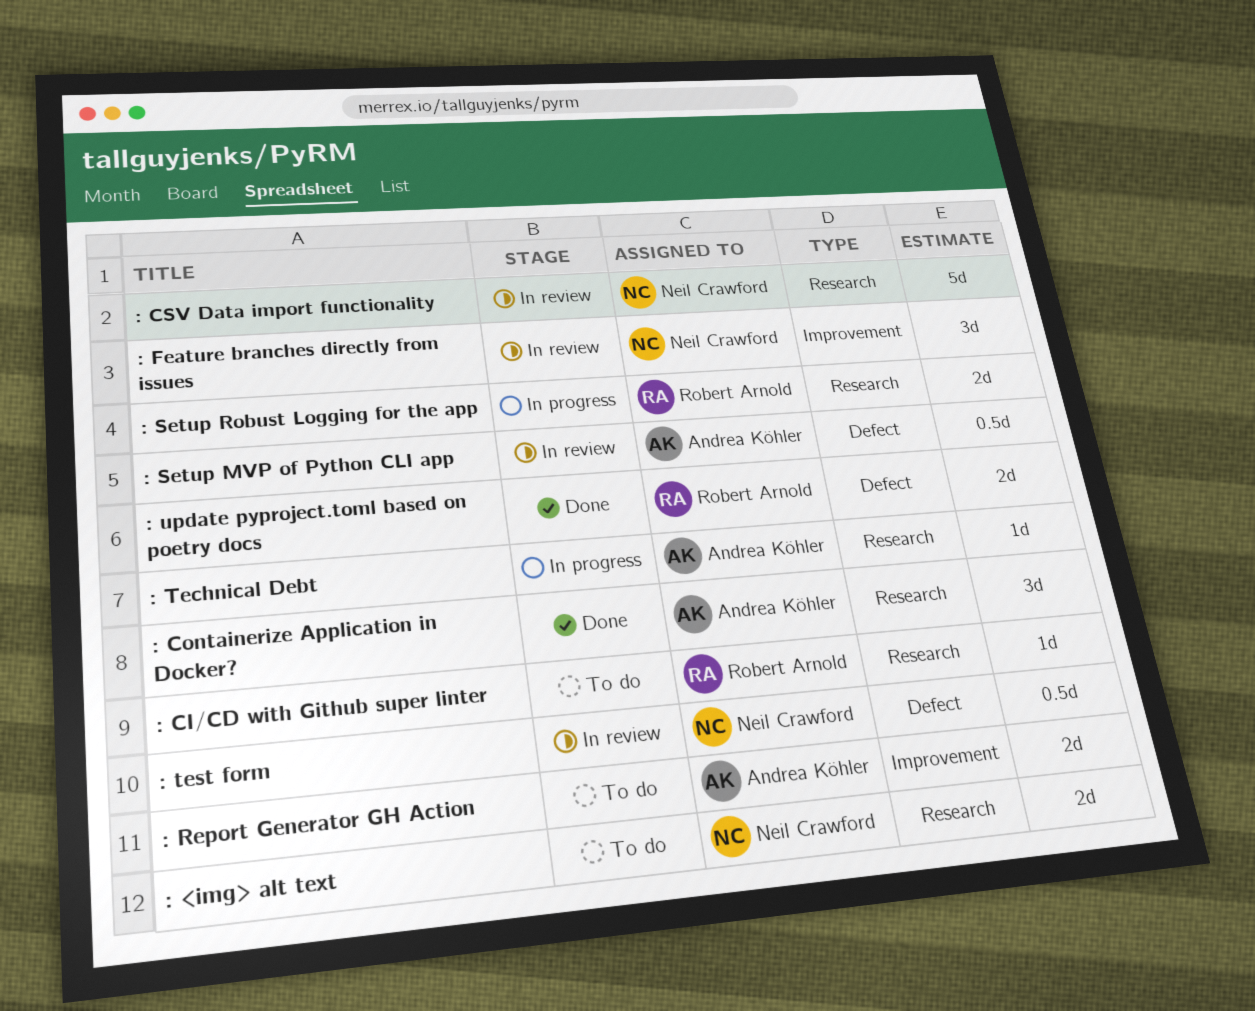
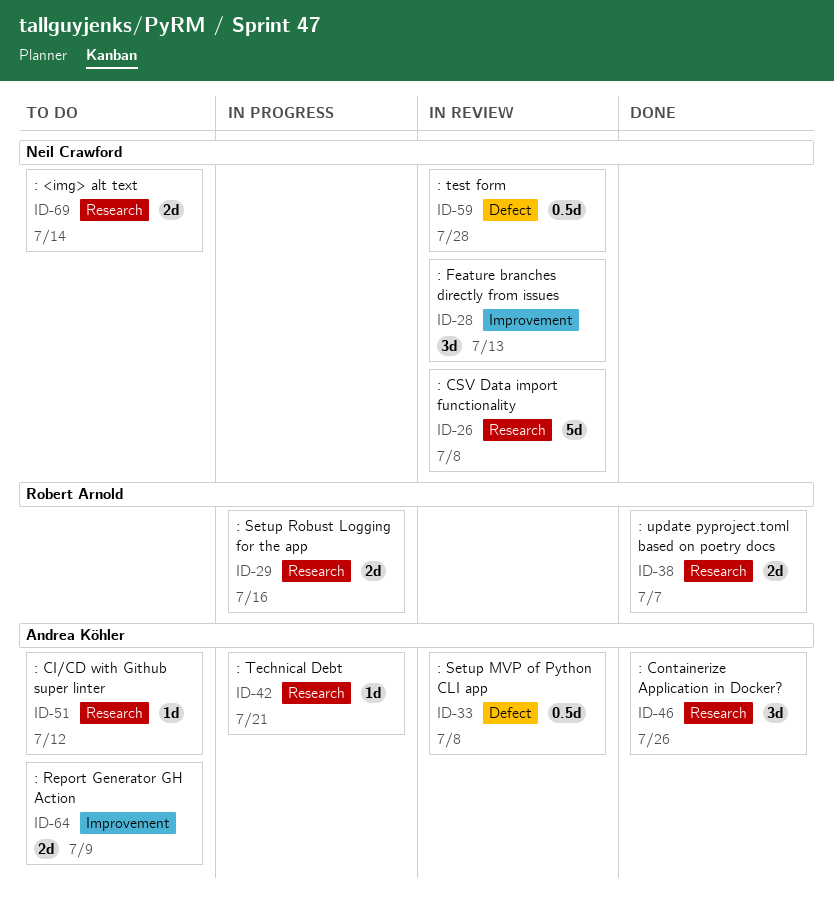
: CI/CD with Github super linter, owner: Robert Arnold -> Andrea Köhler
: update pyproject.toml based on poetry docs, label: Defect -> Research

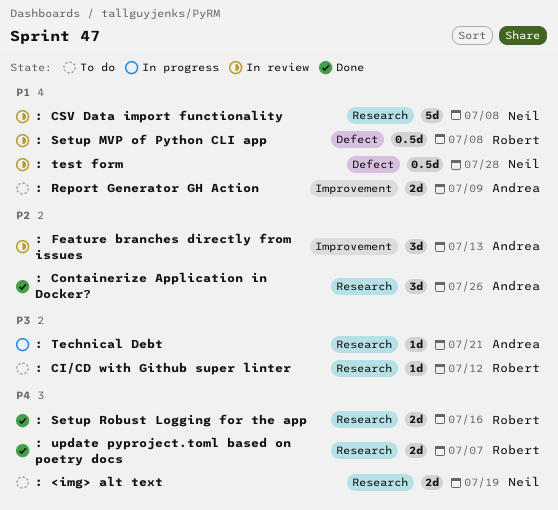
: <img> alt text, due: Jul 14 -> Jul 19
: CI/CD with Github super linter, owner: Andrea Köhler -> Robert Arnold
: Feature branches directly from issues, owner: Neil Crawford -> Andrea Köhler
: Setup MVP of Python CLI app, owner: Andrea Köhler -> Robert Arnold
: Setup Robust Logging for the app, status: In progress -> Done

